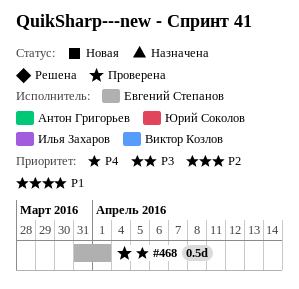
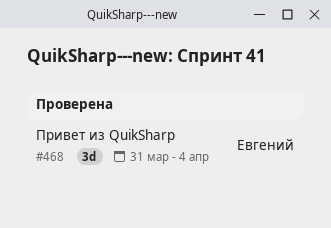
#468, estimate: 0.5d -> 3d
#468, due: Apr 1 -> Apr 4

